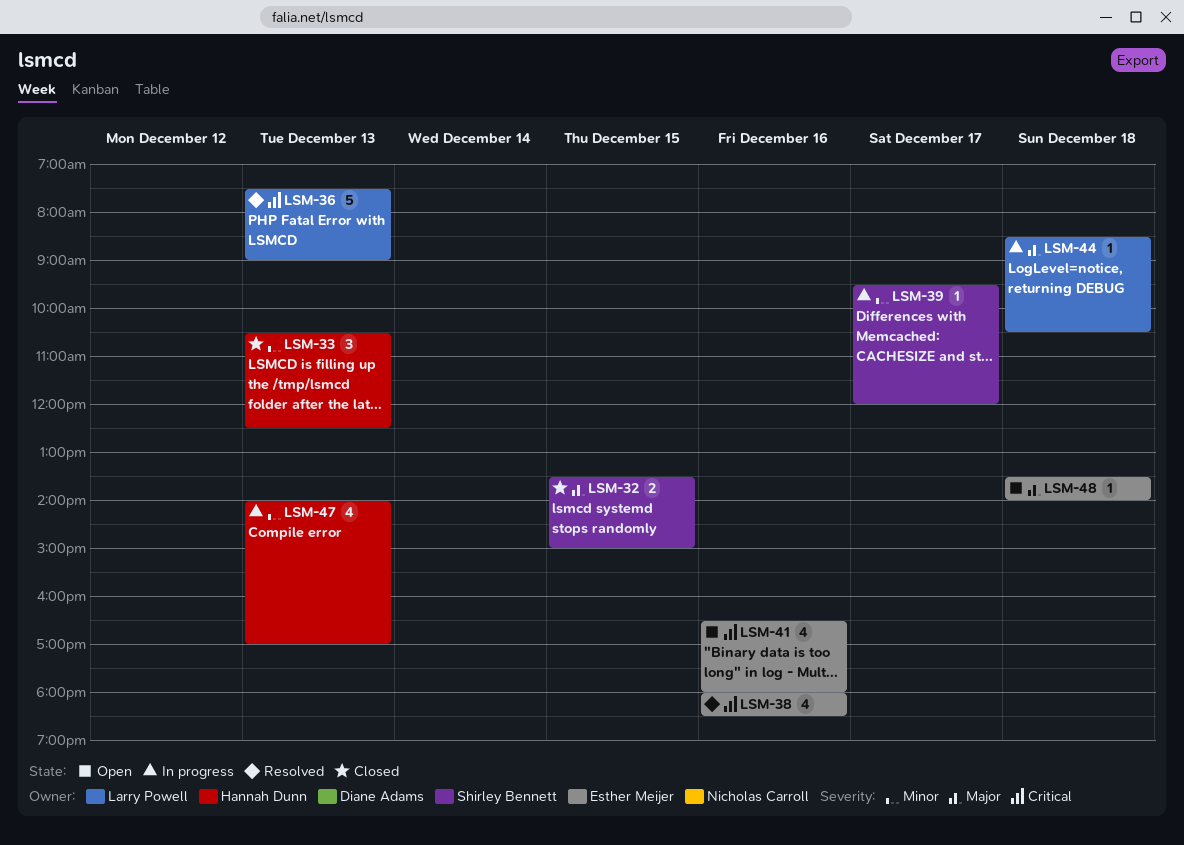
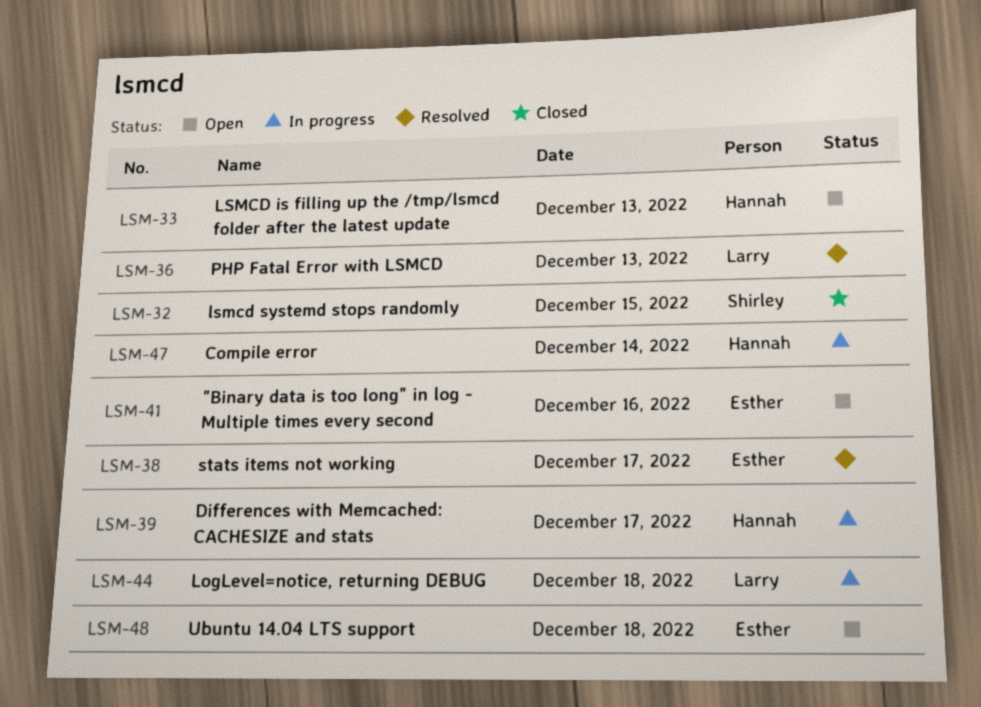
LSM-33, status: Closed -> Open
LSM-38, day: Dec 16 -> Dec 17
LSM-39, owner: Shirley Bennett -> Hannah Dunn
LSM-47, day: Dec 13 -> Dec 14

